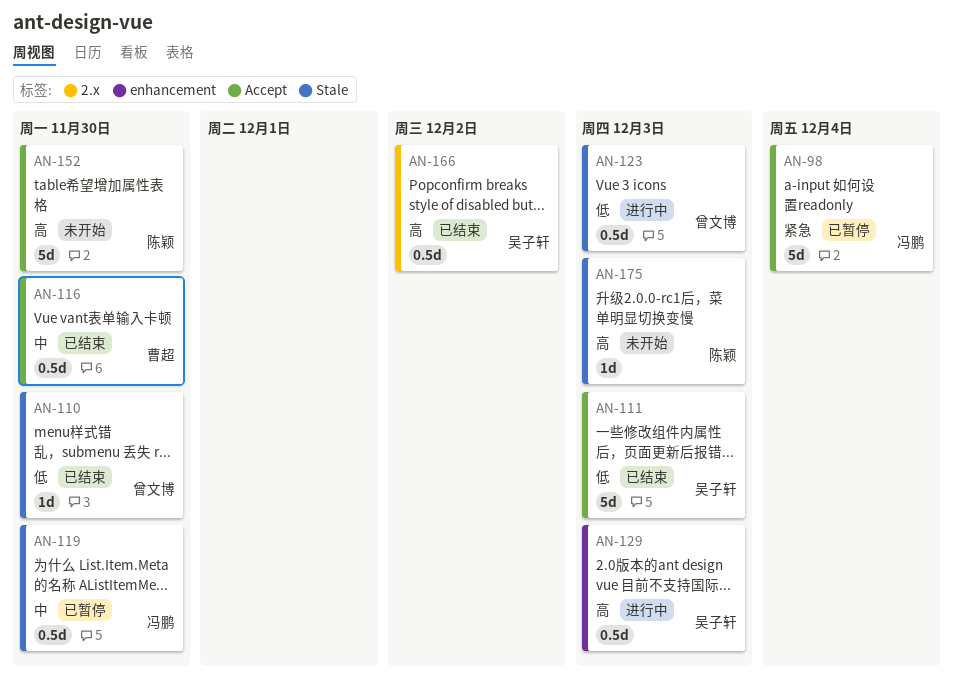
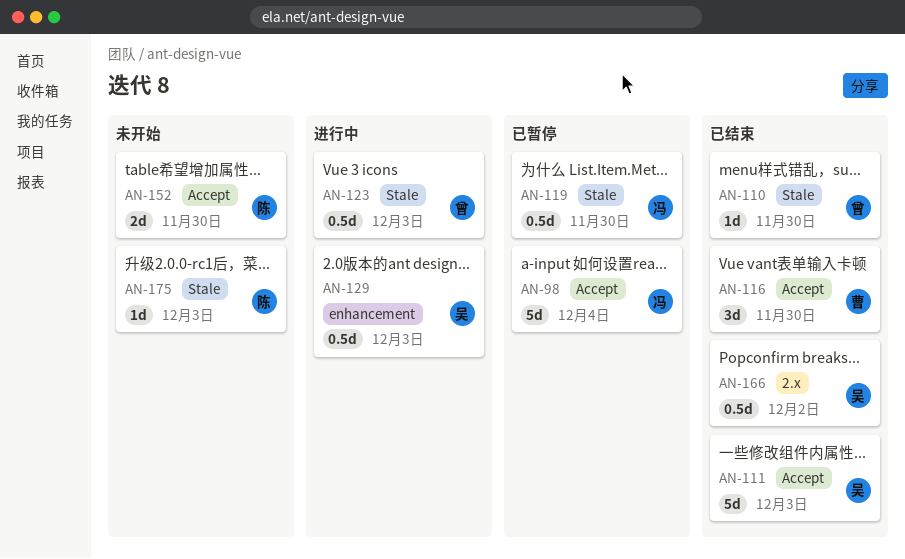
AN-116, estimate: 0.5d -> 3d
AN-152, estimate: 5d -> 2d

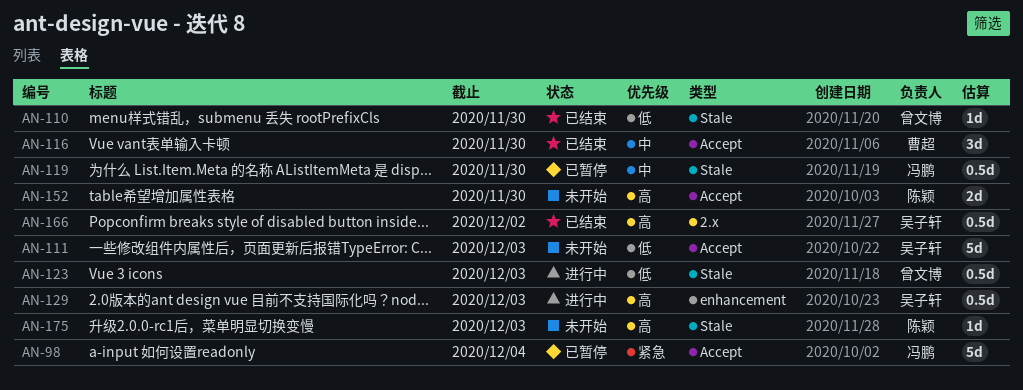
AN-111, status: 已结束 -> 未开始

